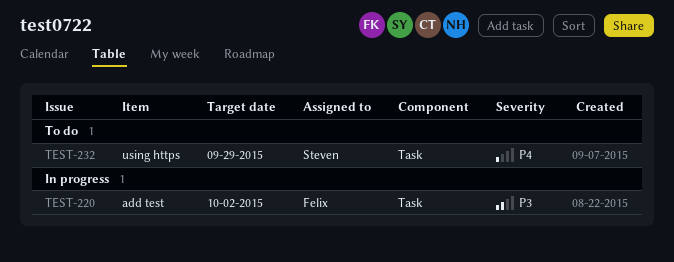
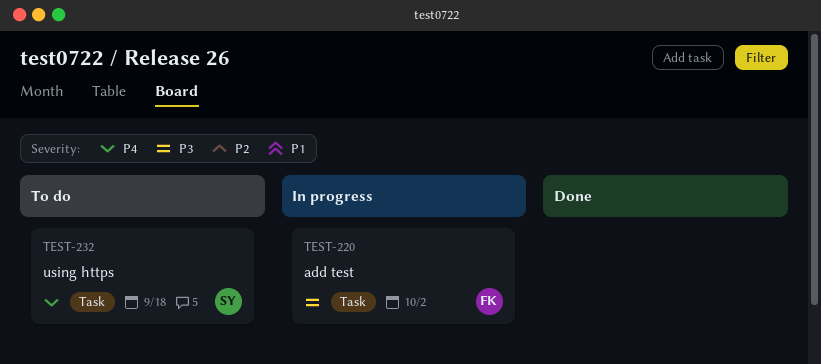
TEST-232, due: Sep 29 -> Sep 18

